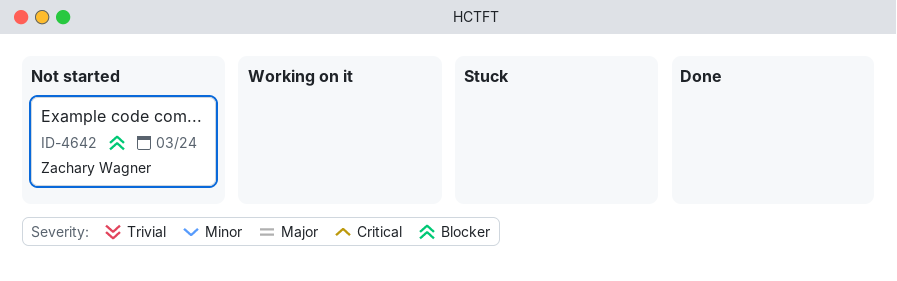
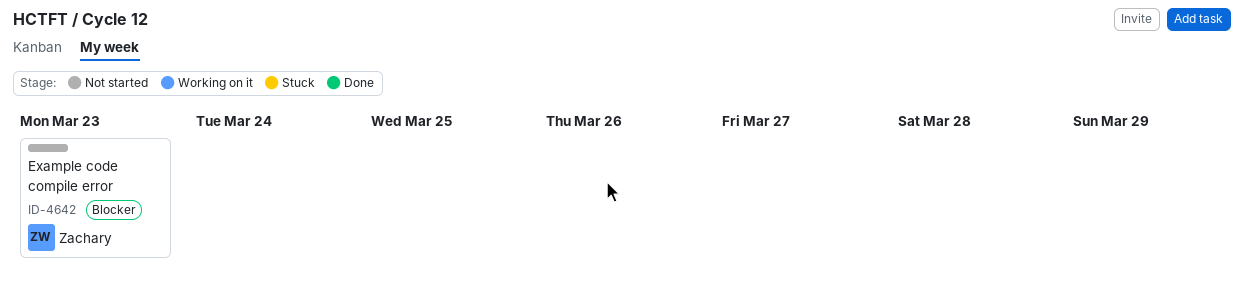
ID-4642, due: Mar 24 -> Mar 23

